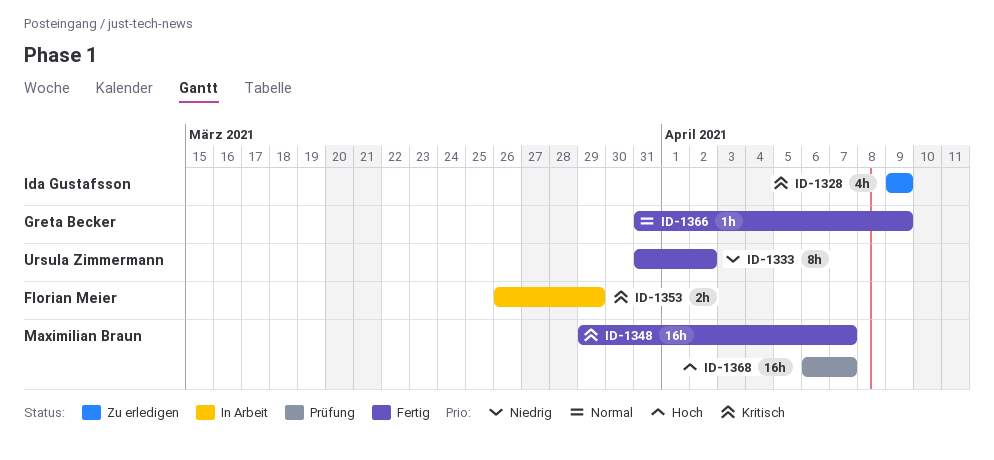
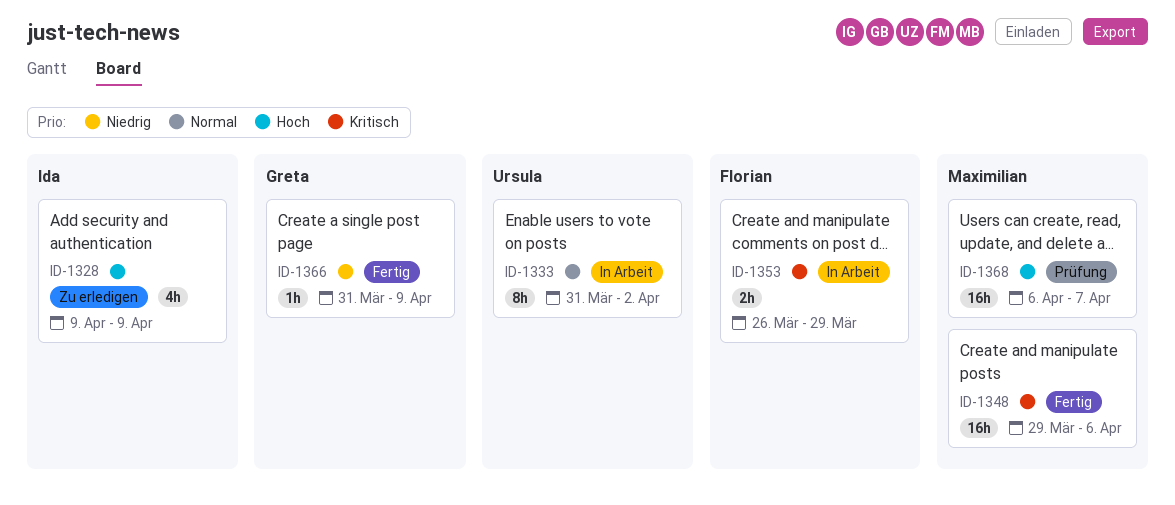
ID-1328, priority: Kritisch -> Hoch
ID-1333, status: Fertig -> In Arbeit
ID-1333, priority: Niedrig -> Normal
ID-1348, due: Apr 7 -> Apr 6
ID-1366, priority: Normal -> Niedrig

